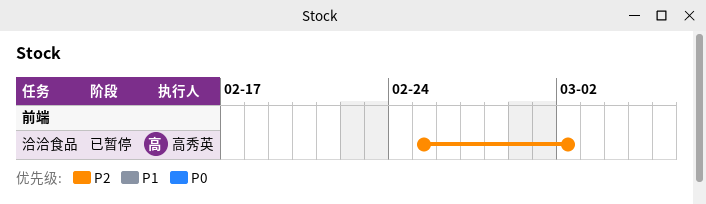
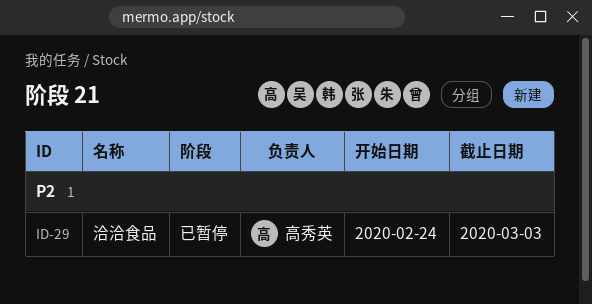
洽洽食品, start: Feb 25 -> Feb 24
洽洽食品, due: Mar 2 -> Mar 3

